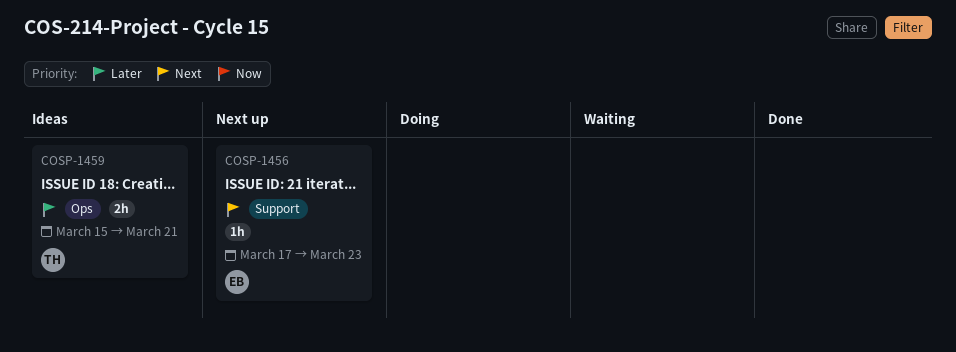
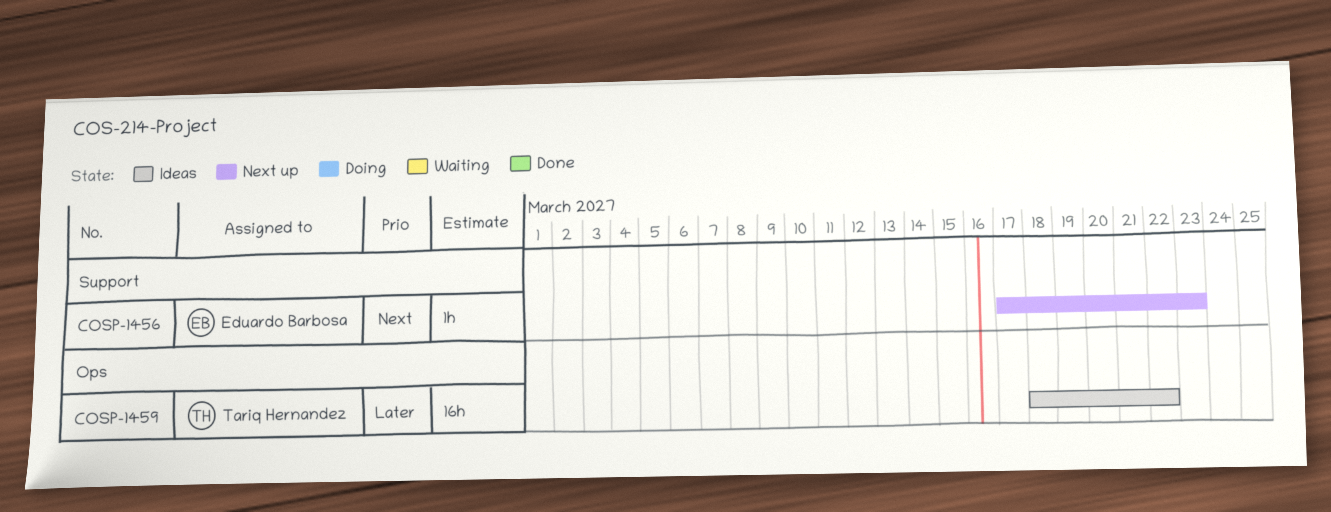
COSP-1459, estimate: 2h -> 16h
COSP-1459, start: Mar 15 -> Mar 18
COSP-1459, due: Mar 21 -> Mar 22

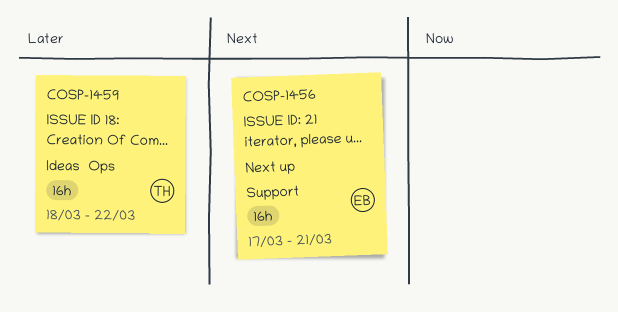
COSP-1456, estimate: 1h -> 16h
COSP-1456, due: Mar 23 -> Mar 21

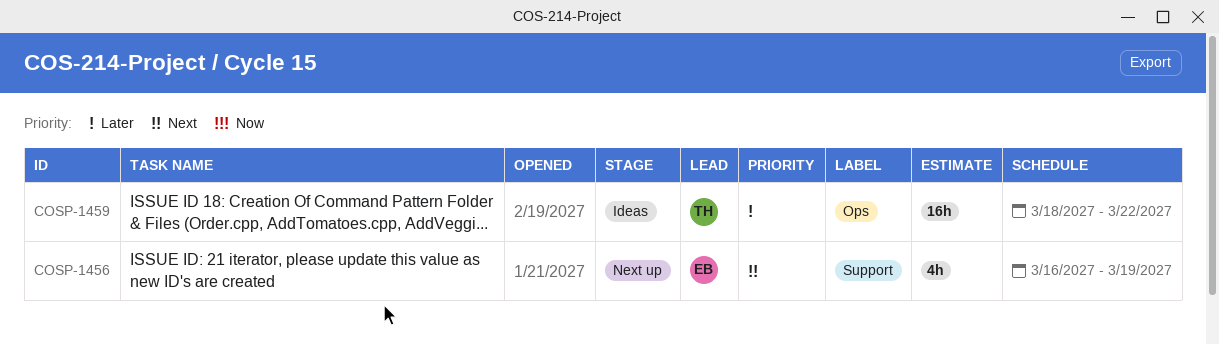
COSP-1456, estimate: 16h -> 4h
COSP-1456, start: Mar 17 -> Mar 16
COSP-1456, due: Mar 21 -> Mar 19

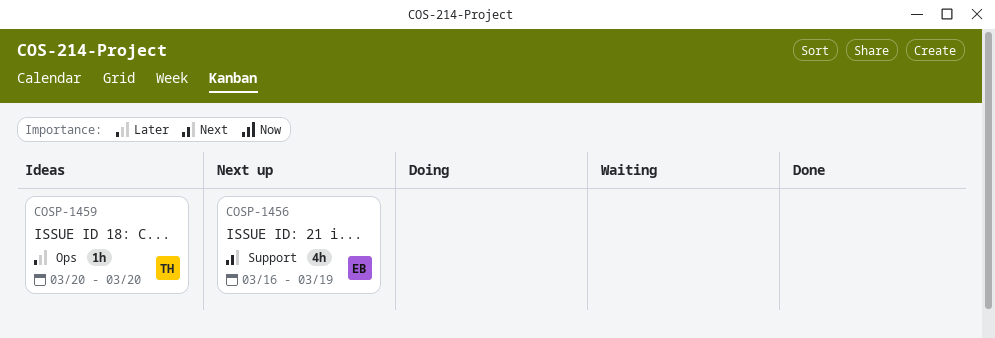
COSP-1459, estimate: 16h -> 1h
COSP-1459, start: Mar 18 -> Mar 20
COSP-1459, due: Mar 22 -> Mar 20

